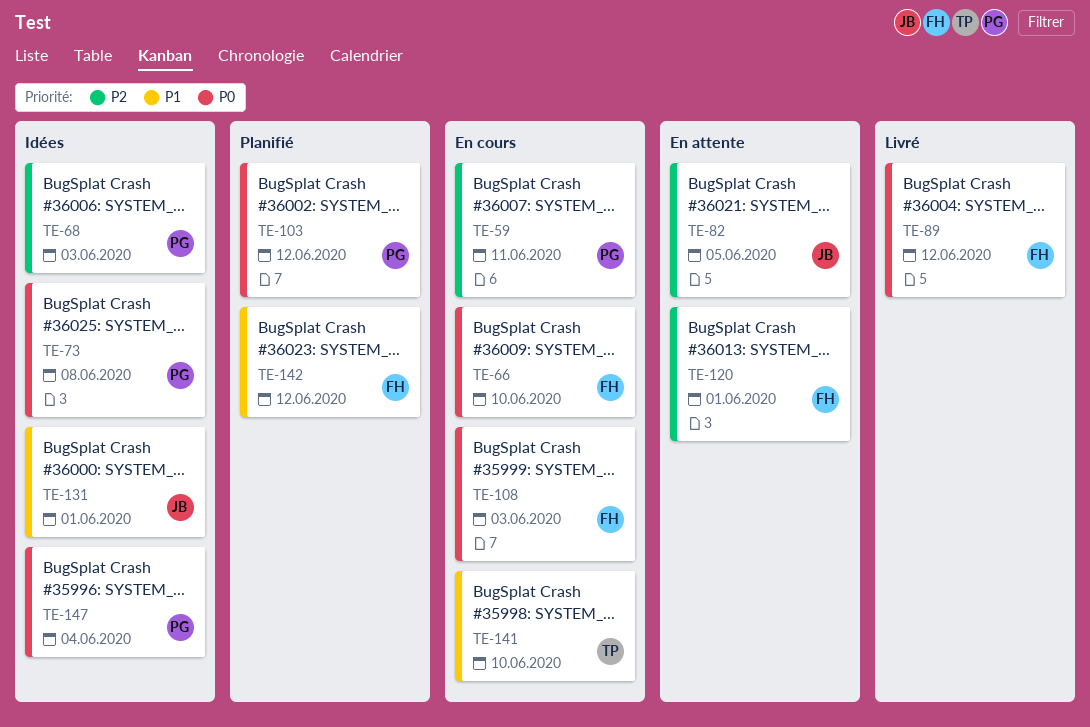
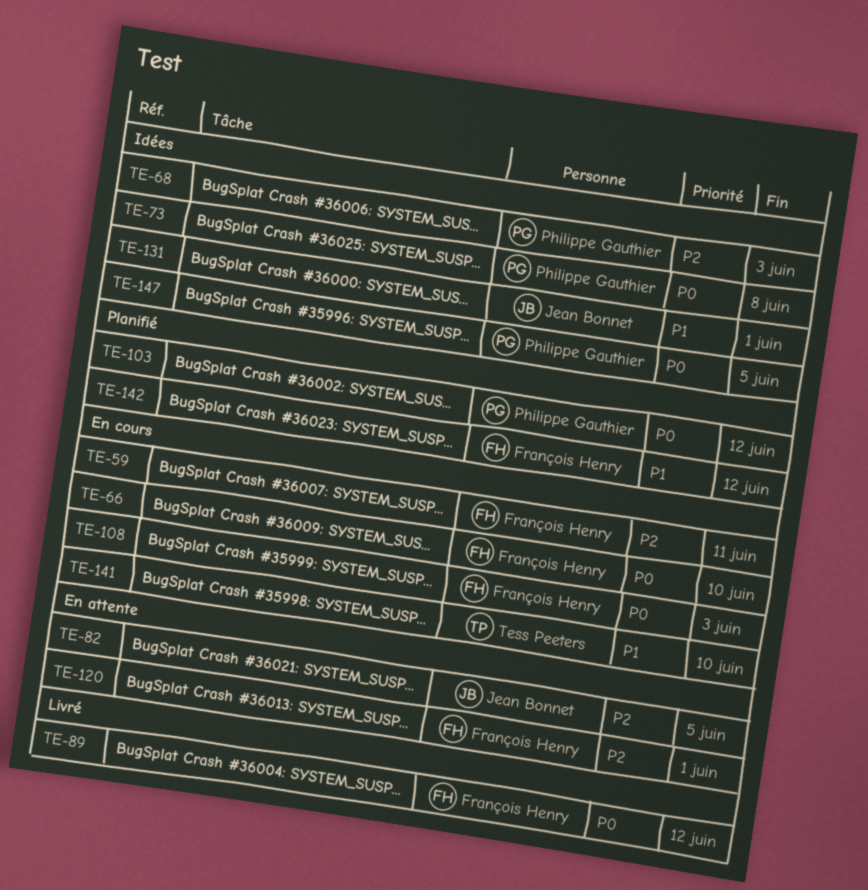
TE-59, owner: Philippe Gauthier -> François Henry
TE-147, due: Jun 4 -> Jun 5

